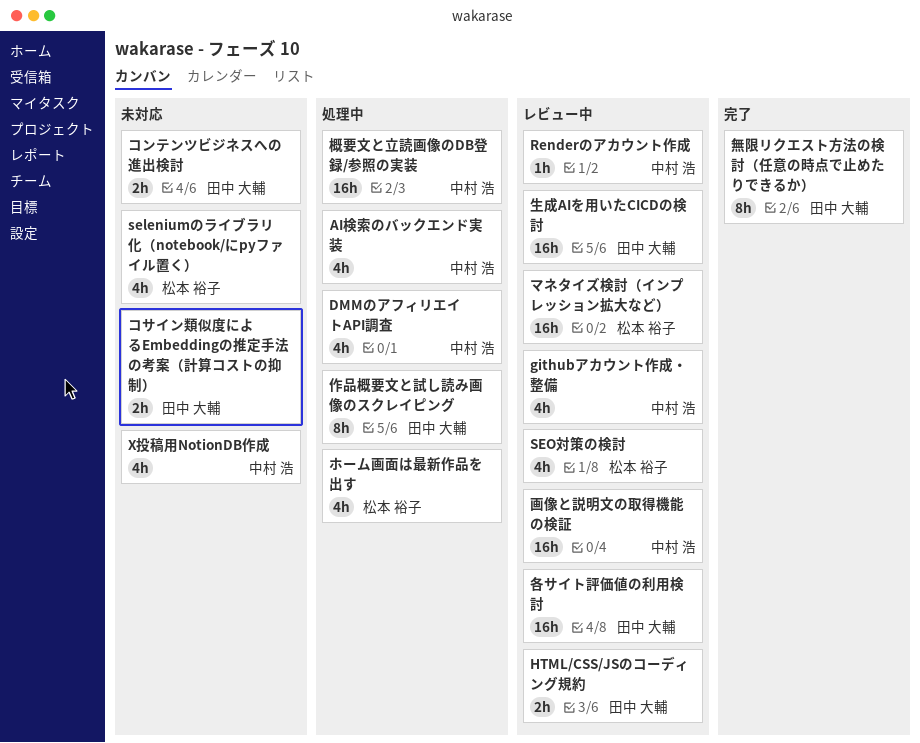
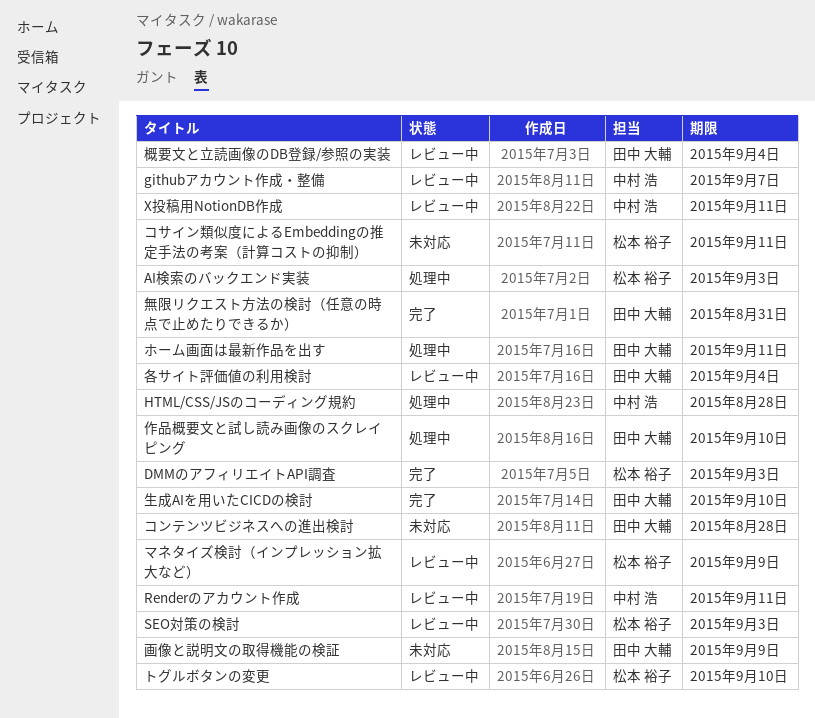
AI検索のバックエンド実装, owner: 中村 浩 -> 松本 裕子
DMMのアフィリエイトAPI調査, status: 処理中 -> 完了
DMMのアフィリエイトAPI調査, owner: 中村 浩 -> 松本 裕子
HTML/CSS/JSのコーディング規約, status: レビュー中 -> 処理中
HTML/CSS/JSのコーディング規約, owner: 田中 大輔 -> 中村 浩
seleniumのライブラリ化（notebook/にpyファイル置く）: present -> none
X投稿用NotionDB作成, status: 未対応 -> レビュー中
コサイン類似度によるEmbeddingの推定手法の考案（計算コストの抑制）, owner: 田中 大輔 -> 松本 裕子
トグルボタンの変更: none -> present
ホーム画面は最新作品を出す, owner: 松本 裕子 -> 田中 大輔
概要文と立読画像のDB登録/参照の実装, status: 処理中 -> レビュー中
概要文と立読画像のDB登録/参照の実装, owner: 中村 浩 -> 田中 大輔
生成AIを用いたCICDの検討, status: レビュー中 -> 完了
画像と説明文の取得機能の検証, status: レビュー中 -> 未対応
画像と説明文の取得機能の検証, owner: 中村 浩 -> 田中 大輔

